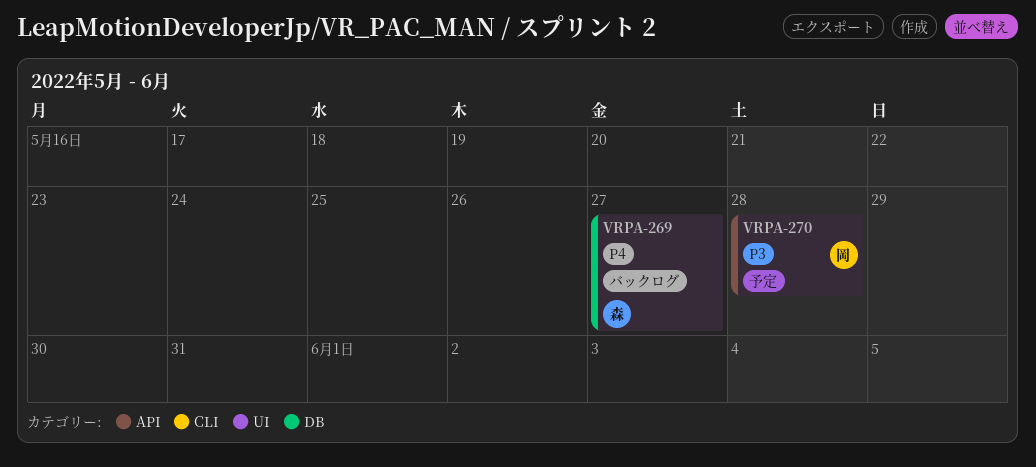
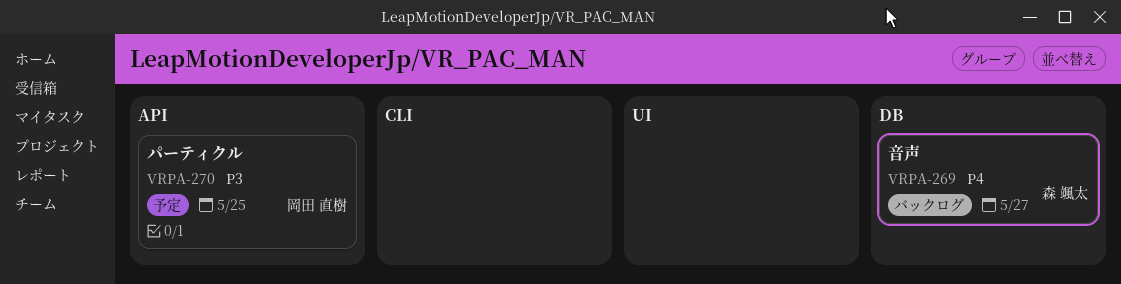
VRPA-270, due: May 28 -> May 25

